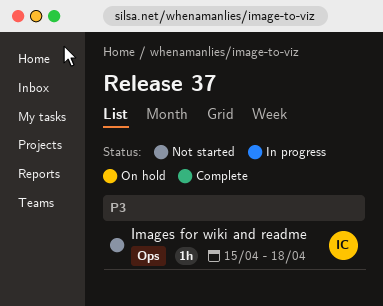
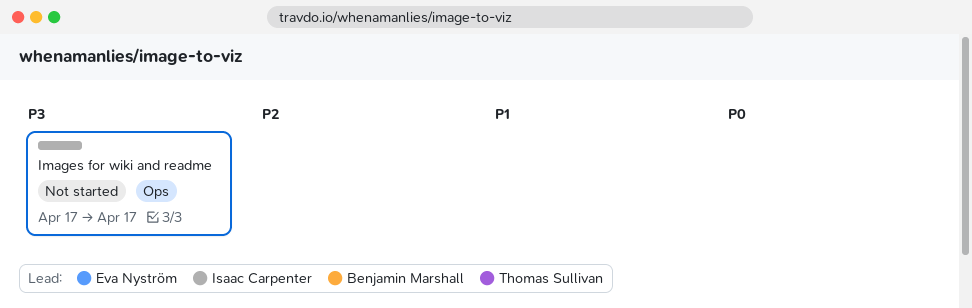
Images for wiki and readme, start: Apr 15 -> Apr 17
Images for wiki and readme, due: Apr 18 -> Apr 17

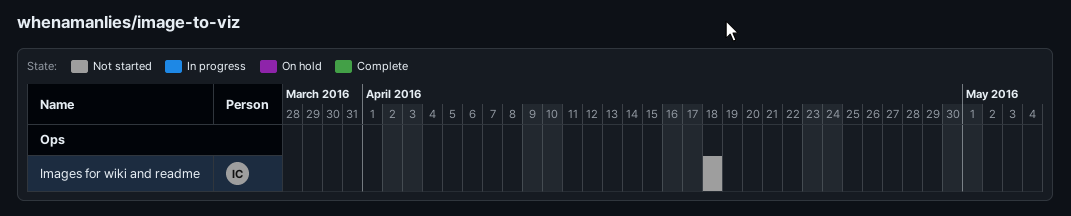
Images for wiki and readme, start: Apr 17 -> Apr 18
Images for wiki and readme, due: Apr 17 -> Apr 18

